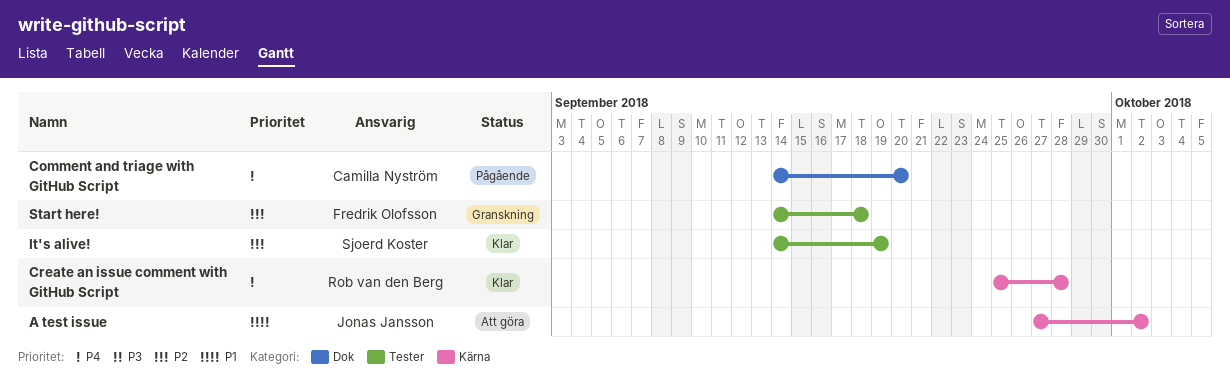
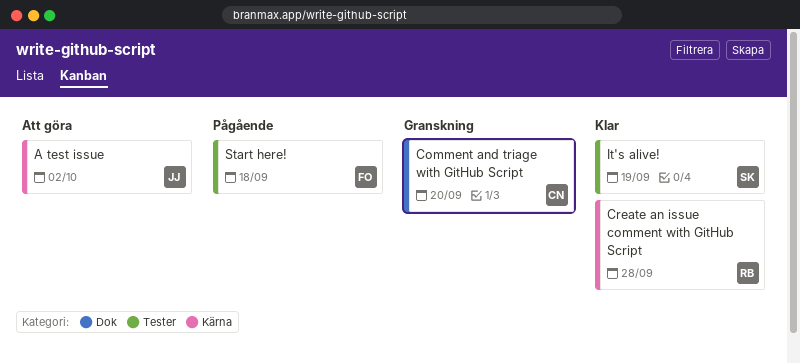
Comment and triage with GitHub Script, status: Pågående -> Granskning
Start here!, status: Granskning -> Pågående

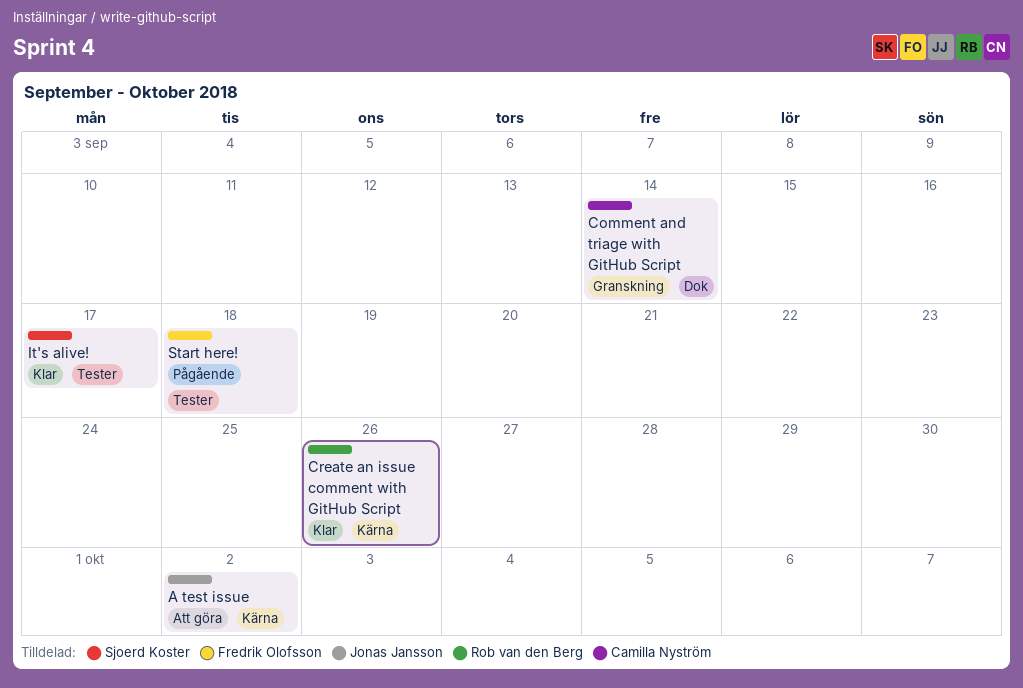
Comment and triage with GitHub Script, due: Sep 20 -> Sep 14
Create an issue comment with GitHub Script, due: Sep 28 -> Sep 26
It's alive!, due: Sep 19 -> Sep 17

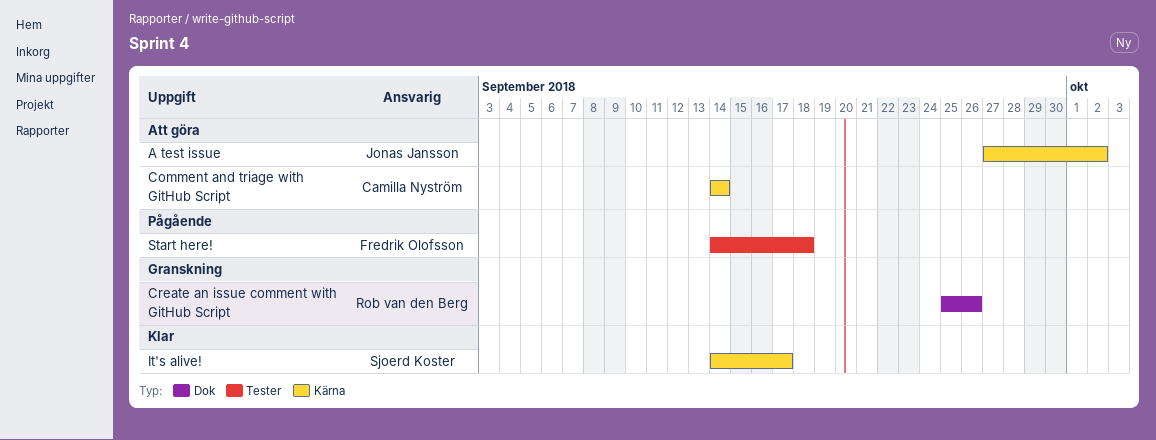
Comment and triage with GitHub Script, status: Granskning -> Att göra
Comment and triage with GitHub Script, label: Dok -> Kärna
Create an issue comment with GitHub Script, status: Klar -> Granskning
Create an issue comment with GitHub Script, label: Kärna -> Dok
It's alive!, label: Tester -> Kärna

